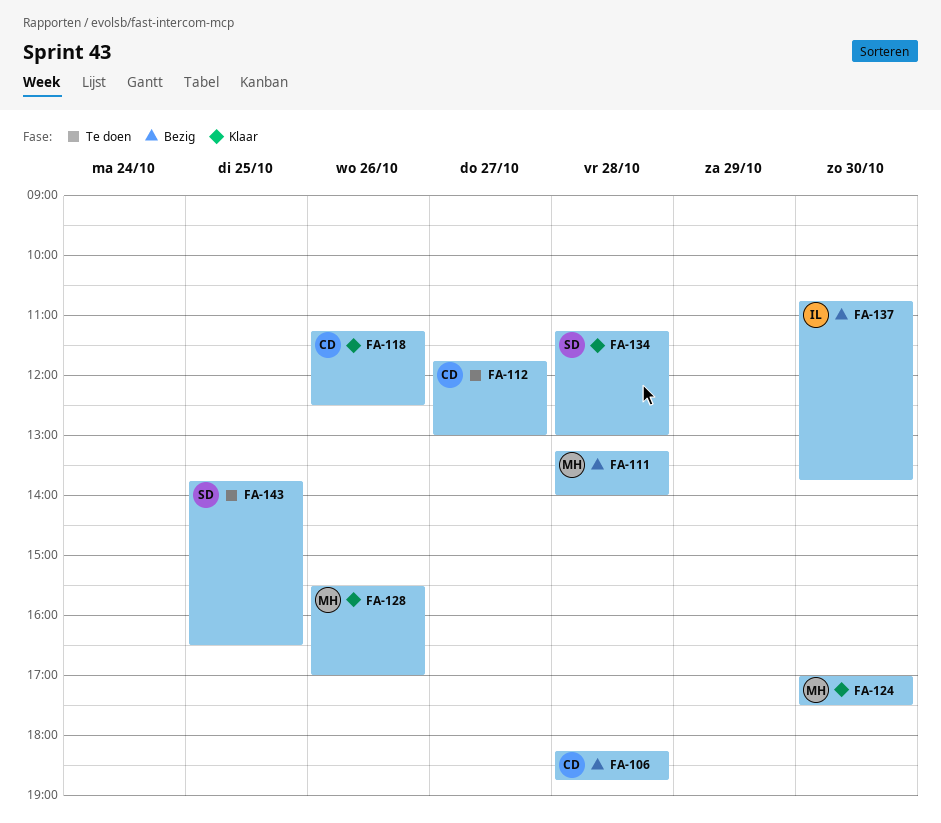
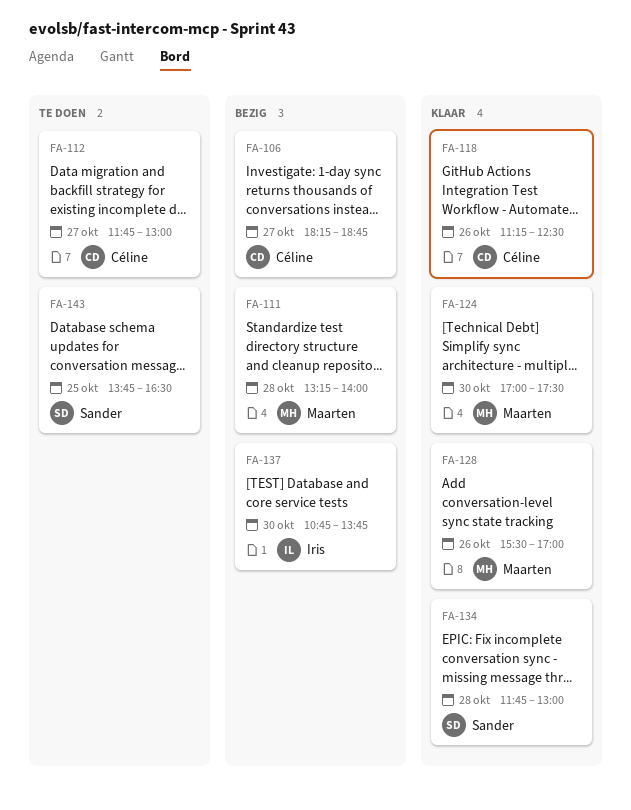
FA-106, day: Oct 28 -> Oct 27
FA-134, begins: 11:15 -> 11:45

